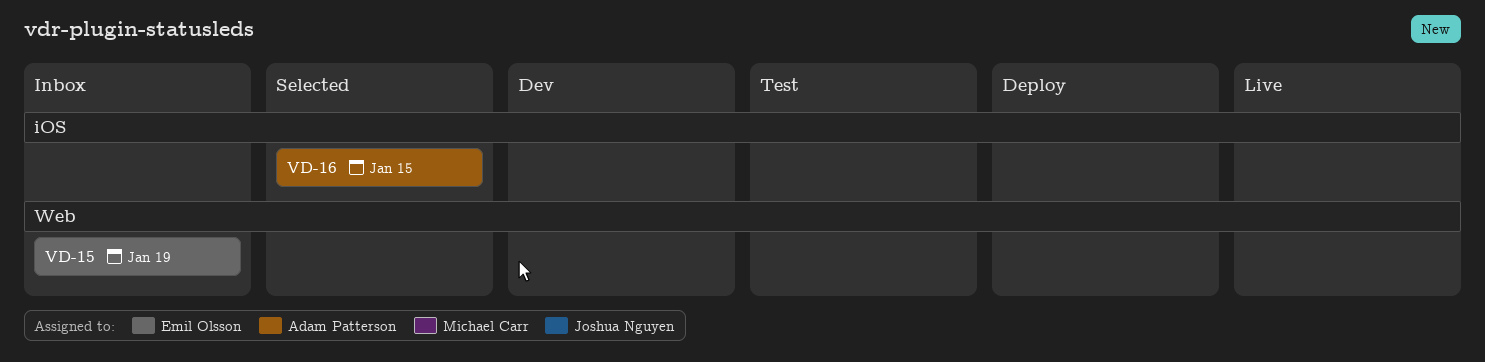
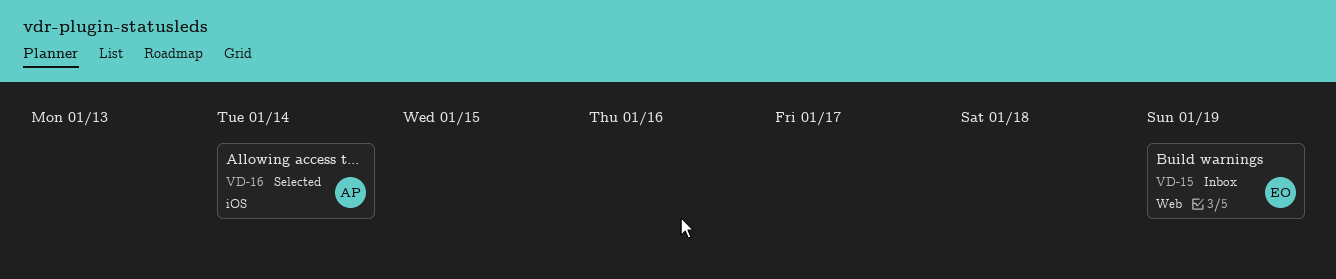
VD-16, due: Jan 15 -> Jan 14

